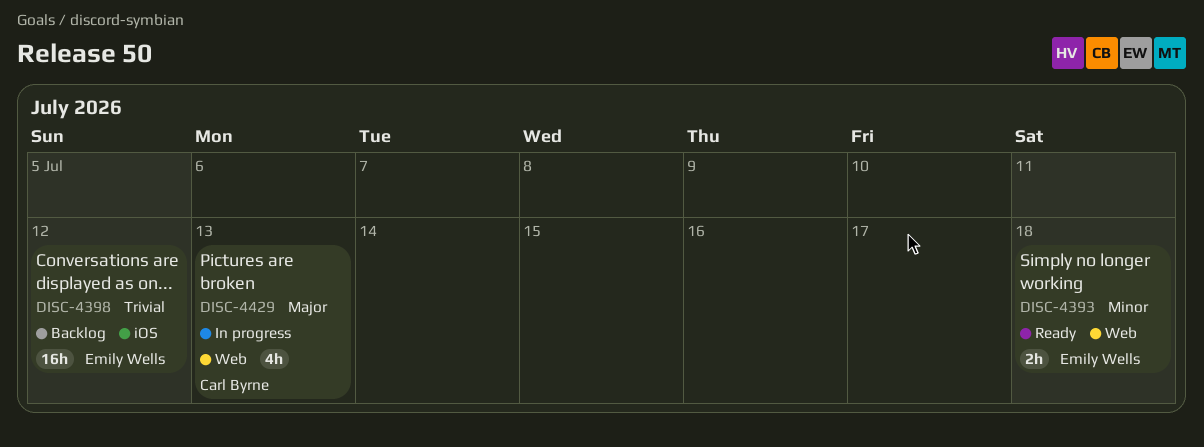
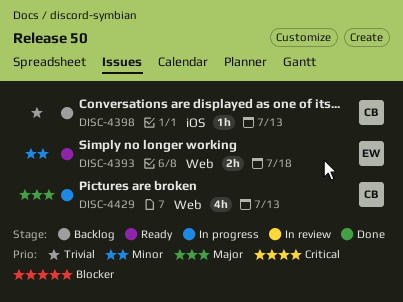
DISC-4398, owner: Emily Wells -> Carl Byrne
DISC-4398, estimate: 16h -> 1h
DISC-4398, due: Jul 12 -> Jul 13

